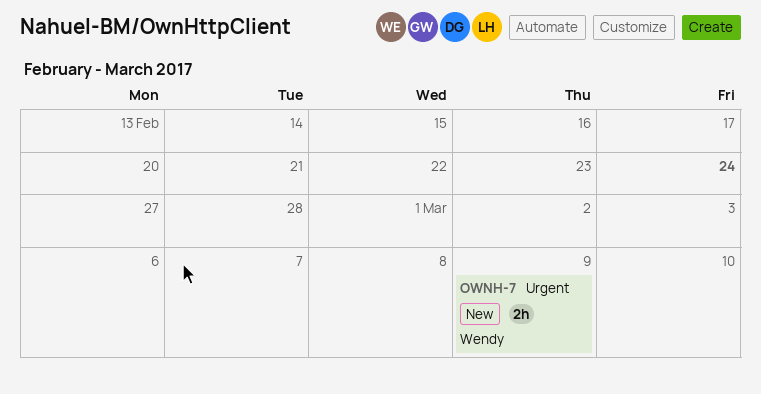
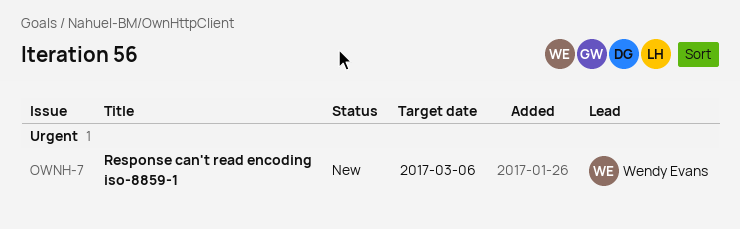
OWNH-7, due: Mar 9 -> Mar 6

